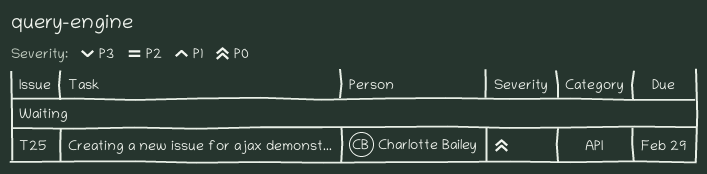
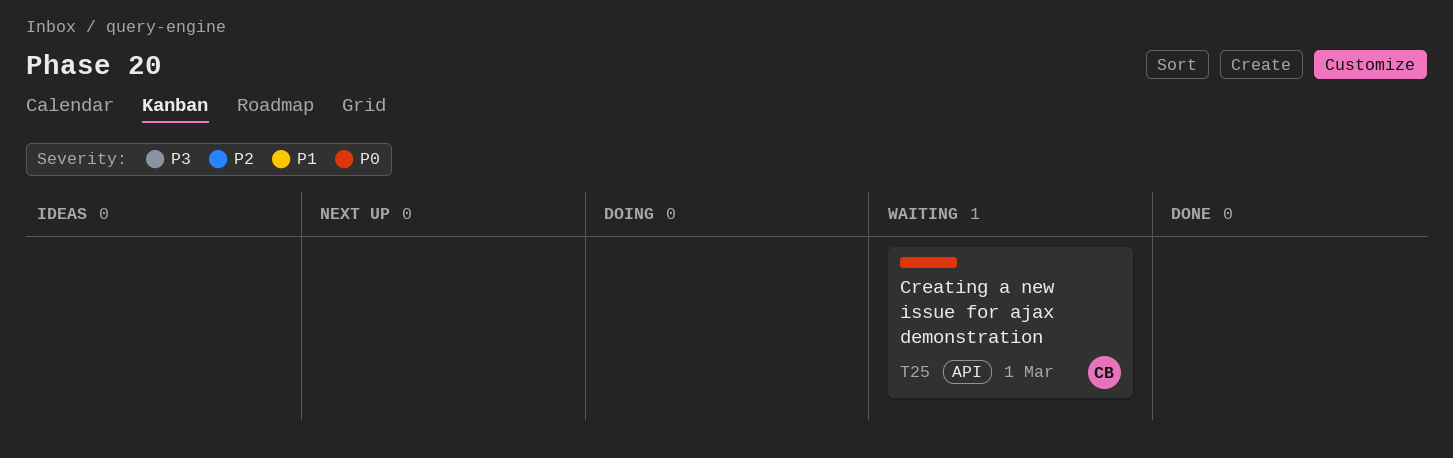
T25, due: Feb 29 -> Mar 1

